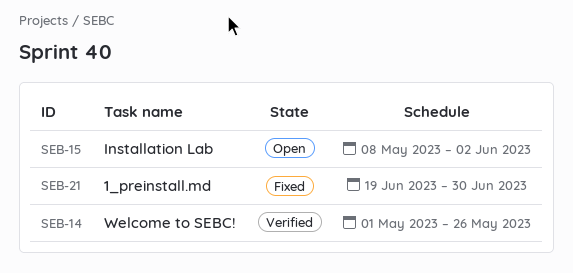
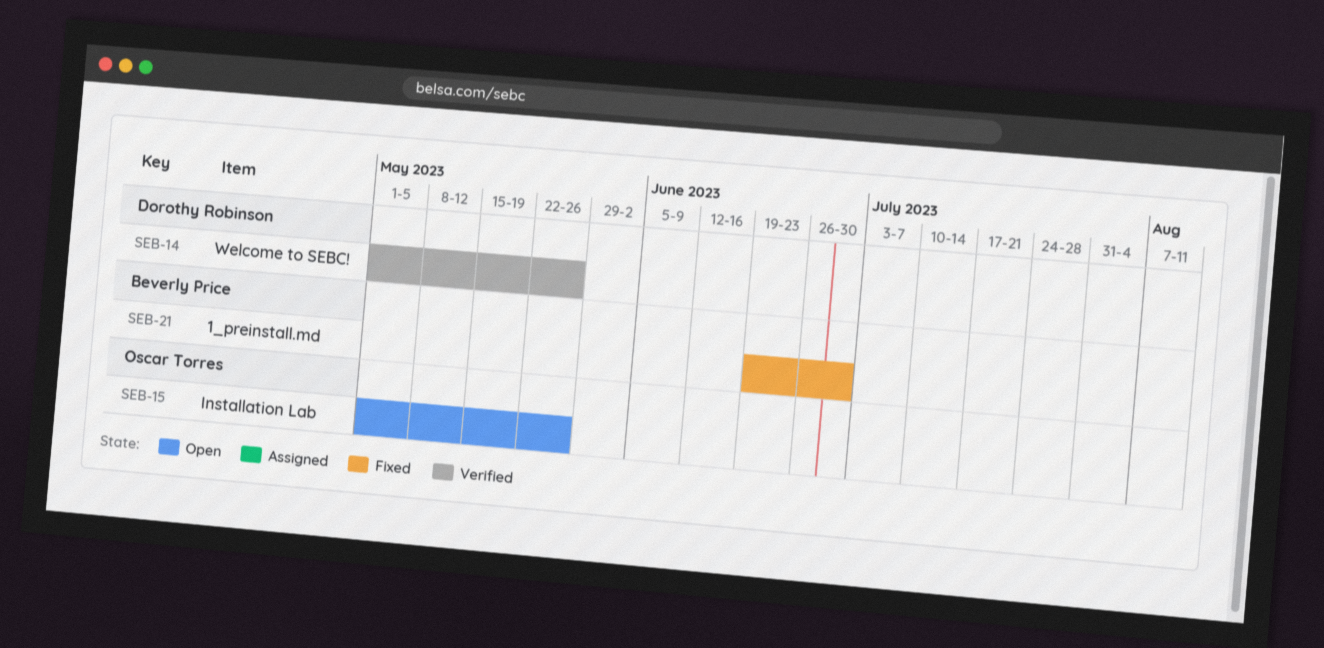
SEB-15, start: May 8 -> May 1
SEB-15, due: Jun 2 -> May 26

